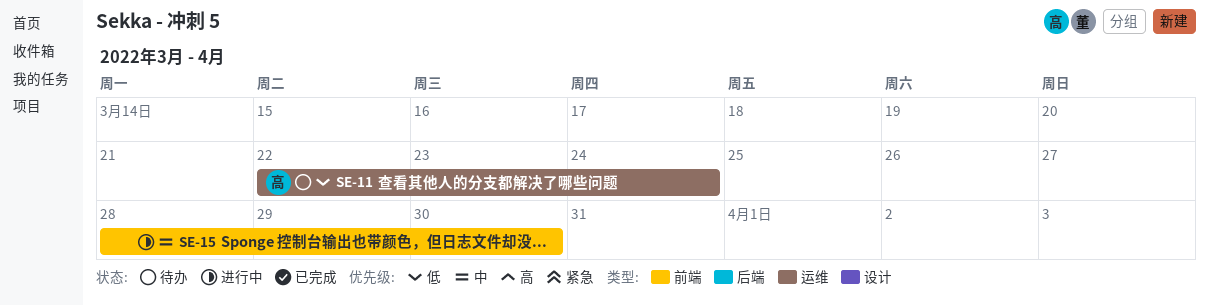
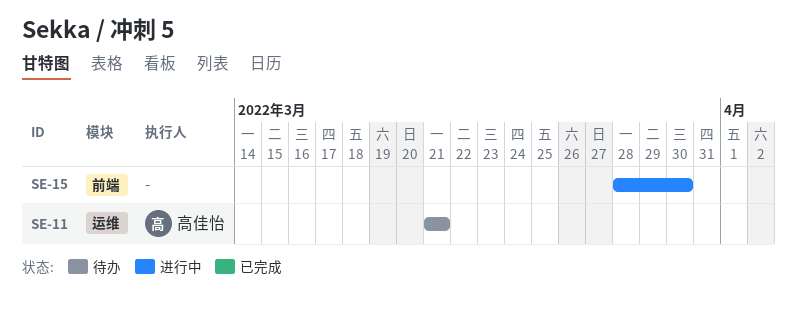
SE-11, start: Mar 22 -> Mar 21
SE-11, due: Mar 24 -> Mar 21

